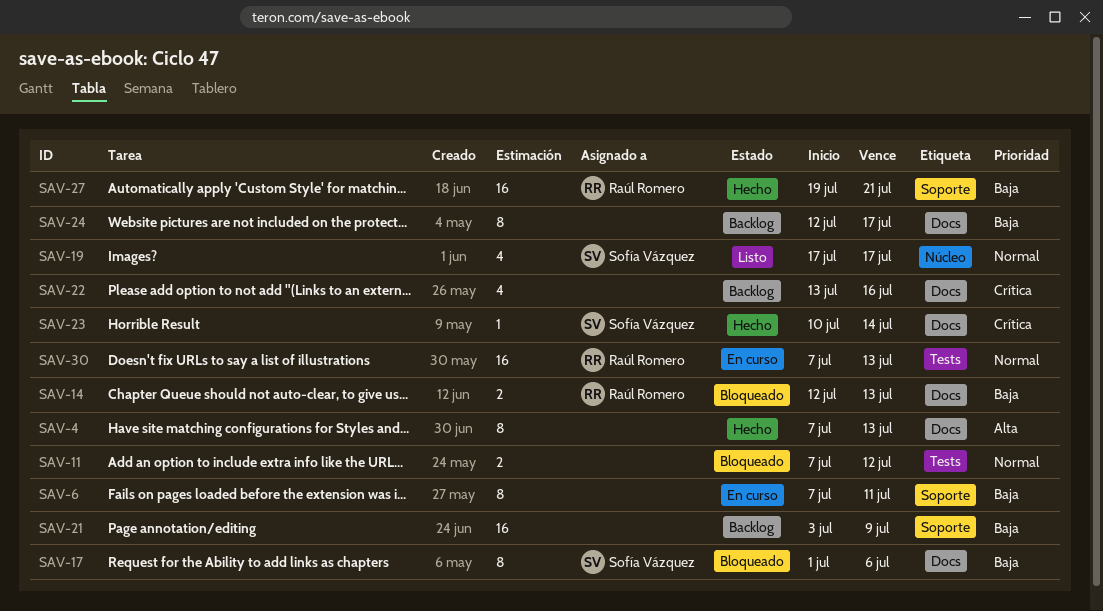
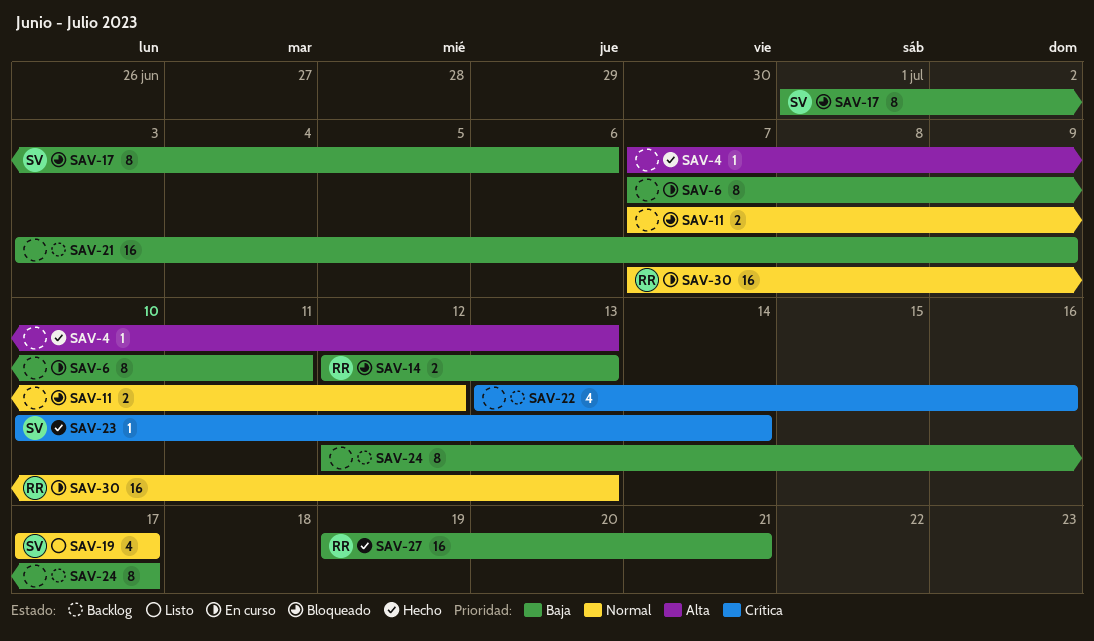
SAV-4, estimate: 8 -> 1

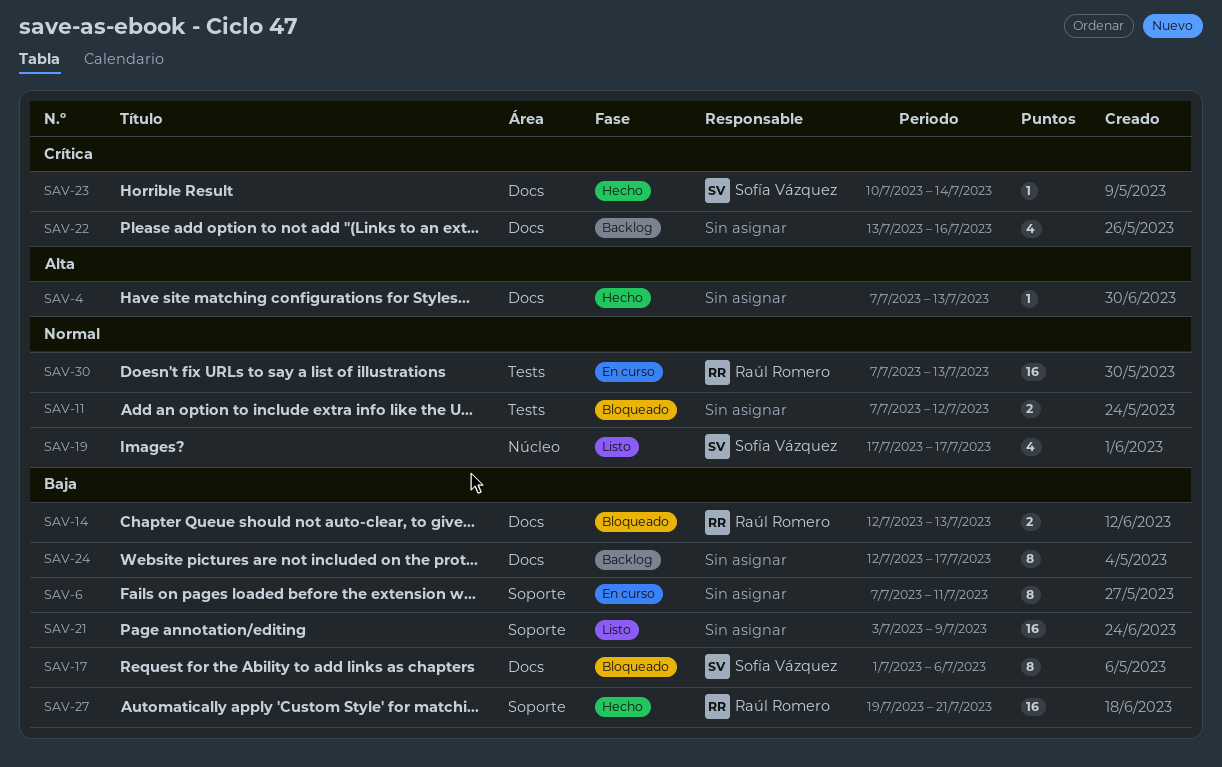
SAV-21, status: Backlog -> Listo

